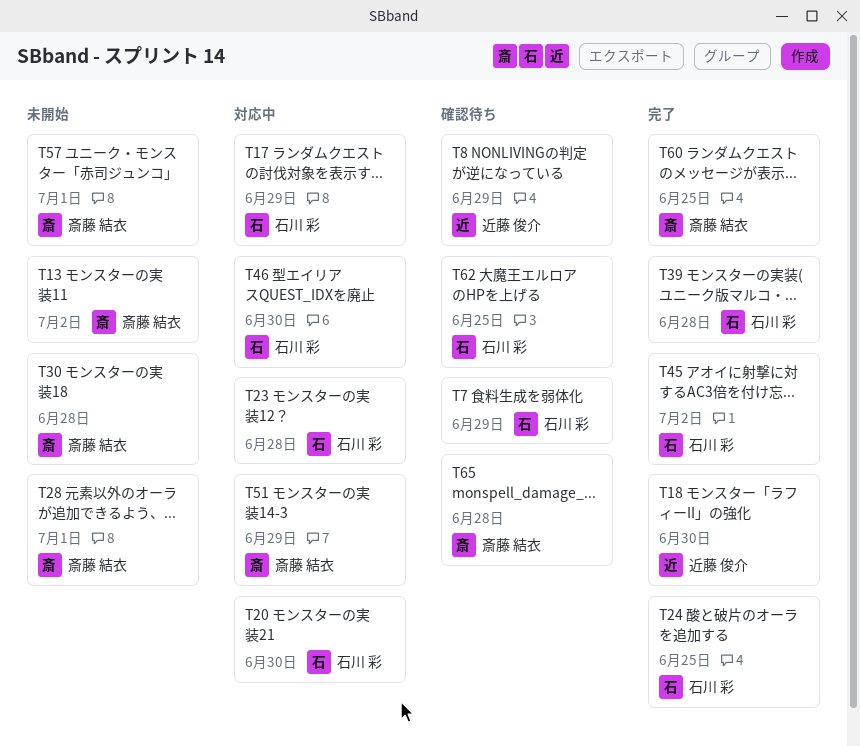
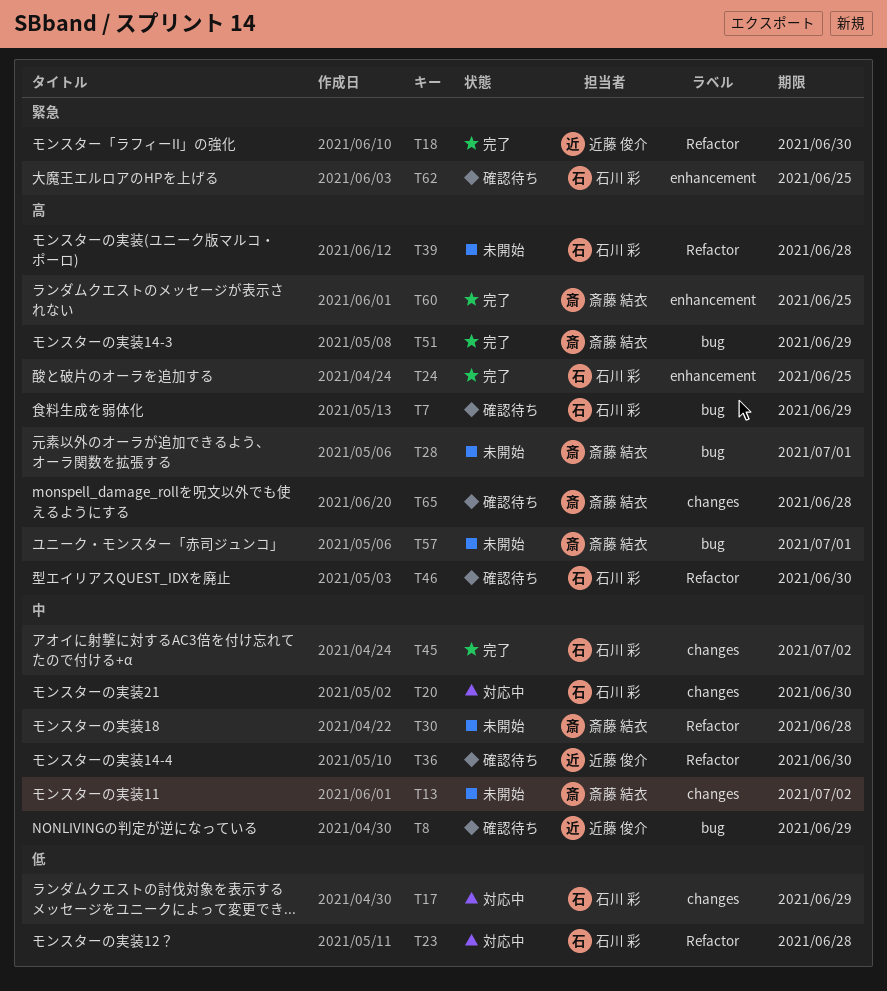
T36: none -> present
T39, status: 完了 -> 未開始
T46, status: 対応中 -> 確認待ち
T51, status: 対応中 -> 完了

